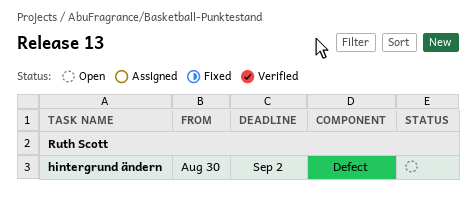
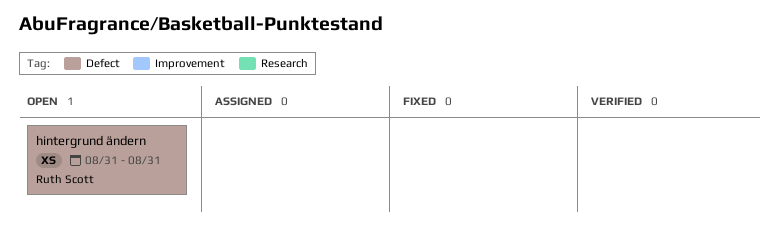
hintergrund ändern, start: Aug 30 -> Aug 31
hintergrund ändern, due: Sep 2 -> Aug 31

